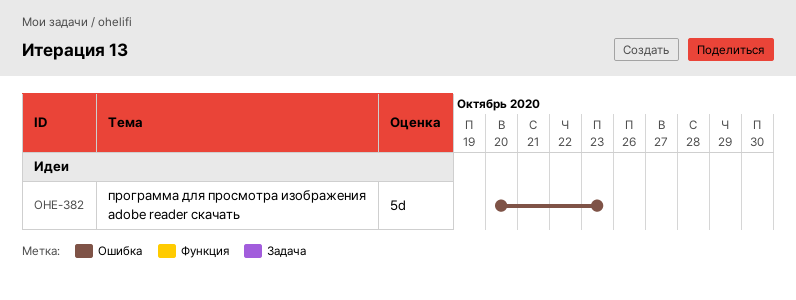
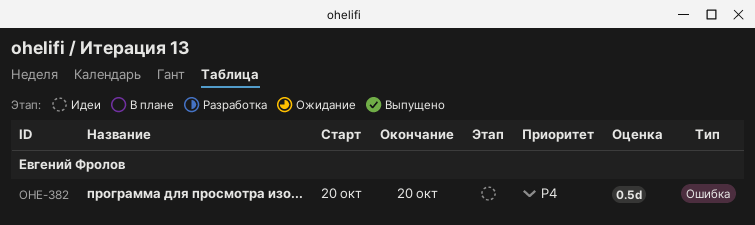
OHE-382, estimate: 5d -> 0.5d
OHE-382, due: Oct 23 -> Oct 20

